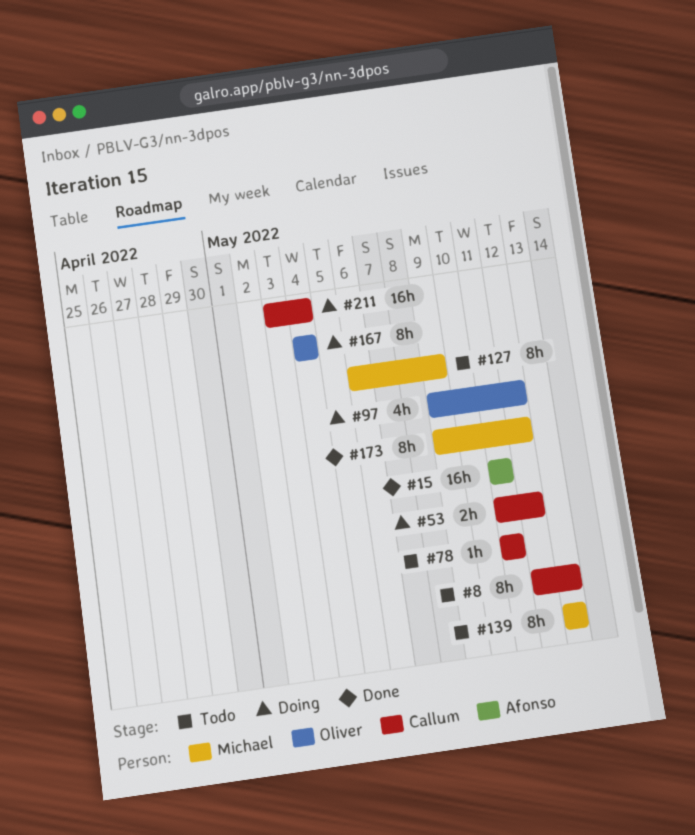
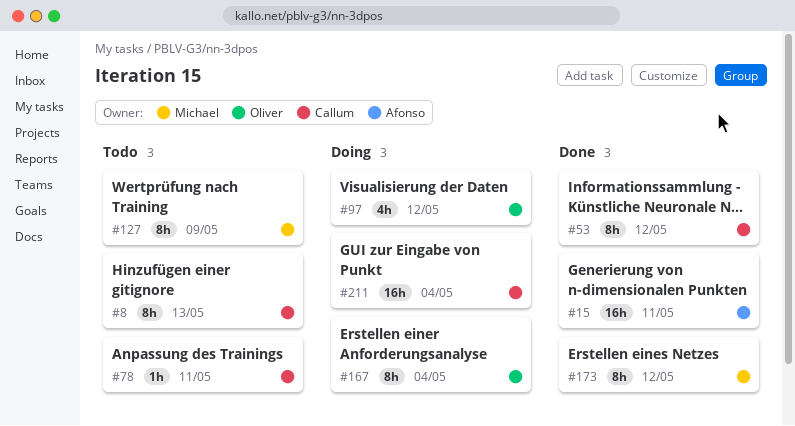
#53, status: Doing -> Done
#53, estimate: 2h -> 8h
#139: present -> none

